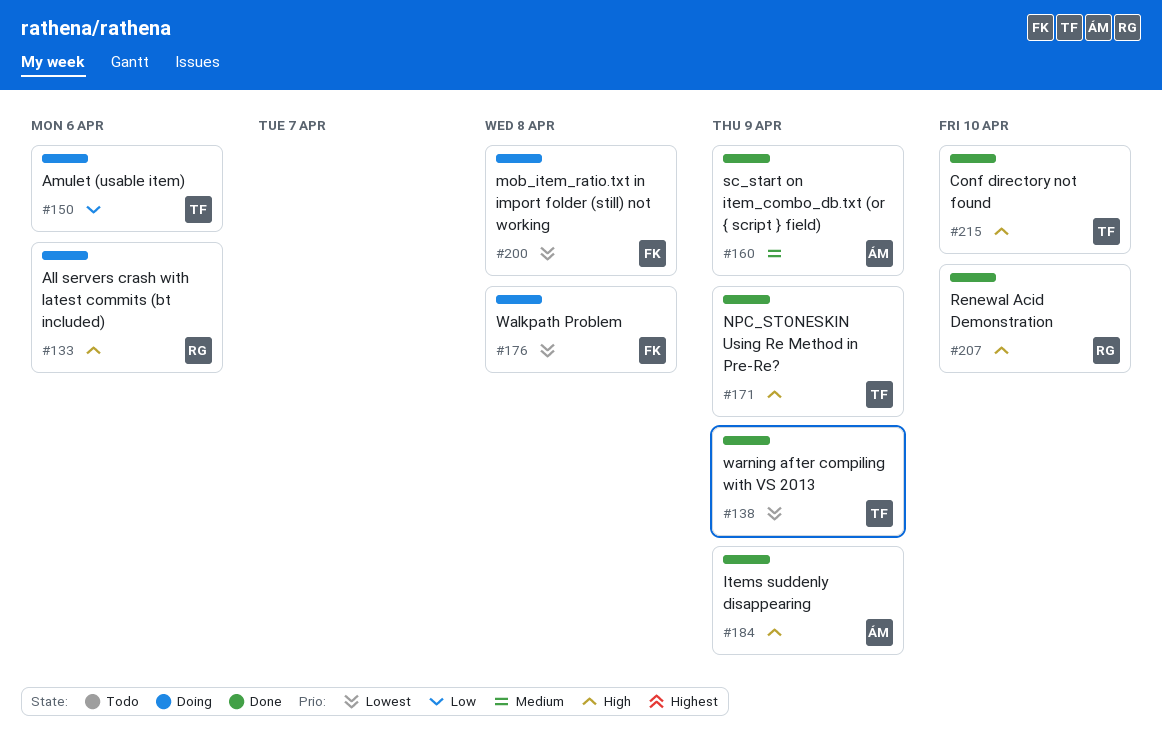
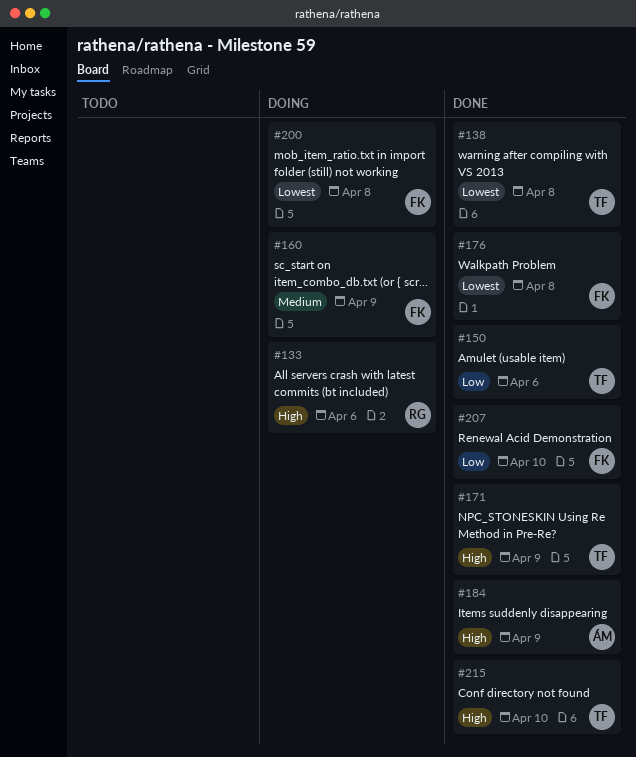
#138, due: Apr 9 -> Apr 8
#150, status: Doing -> Done
#160, status: Done -> Doing
#160, owner: ÁM -> FK
#176, status: Doing -> Done
#207, owner: RG -> FK
#207, priority: High -> Low

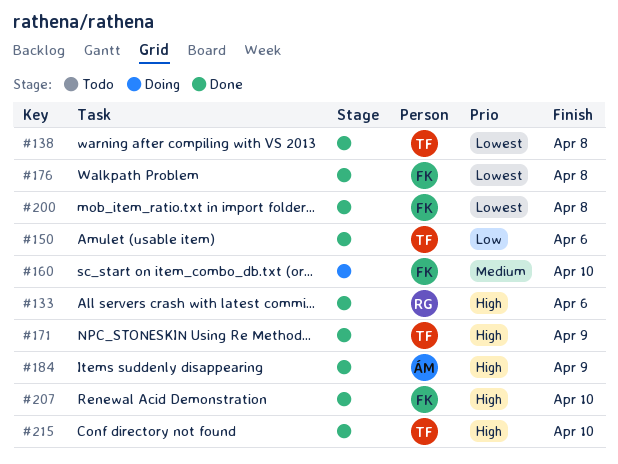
#133, status: Doing -> Done
#160, due: Apr 9 -> Apr 10
#200, status: Doing -> Done
#207, priority: Low -> High

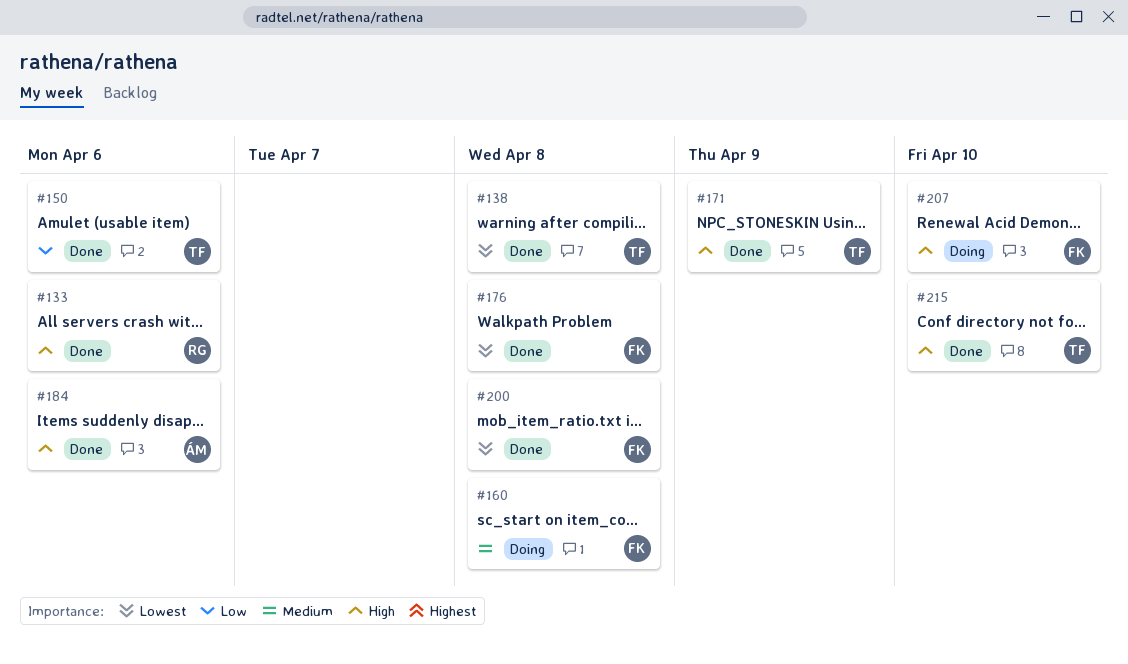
#160, due: Apr 10 -> Apr 8
#184, due: Apr 9 -> Apr 6
#207, status: Done -> Doing

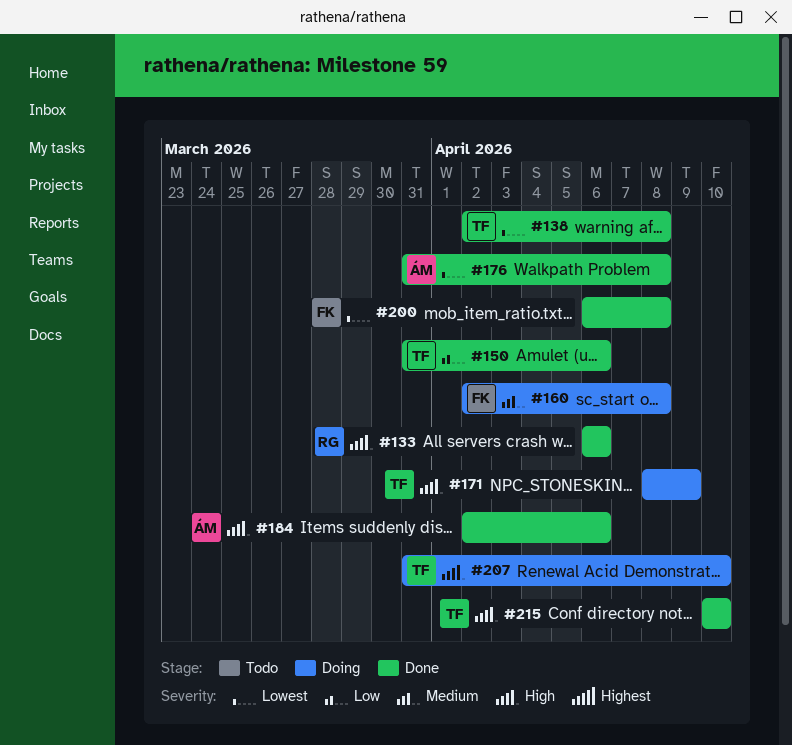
#171, status: Done -> Doing
#176, owner: FK -> ÁM
#207, owner: FK -> TF

